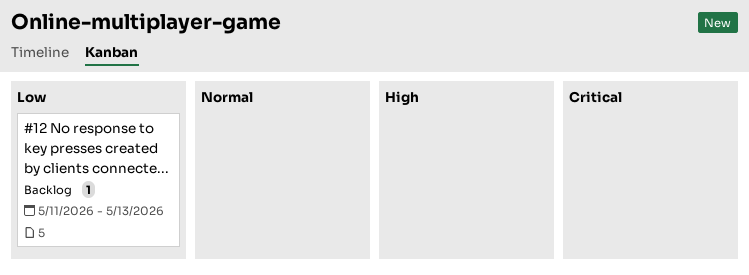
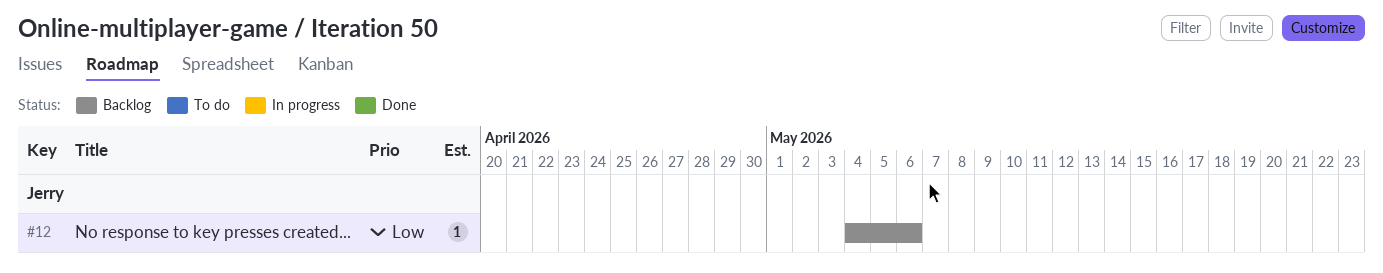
#12, start: May 11 -> May 4
#12, due: May 13 -> May 6

